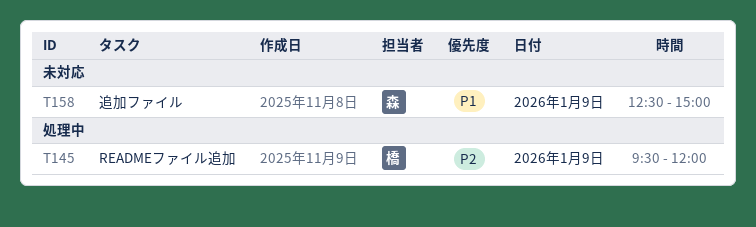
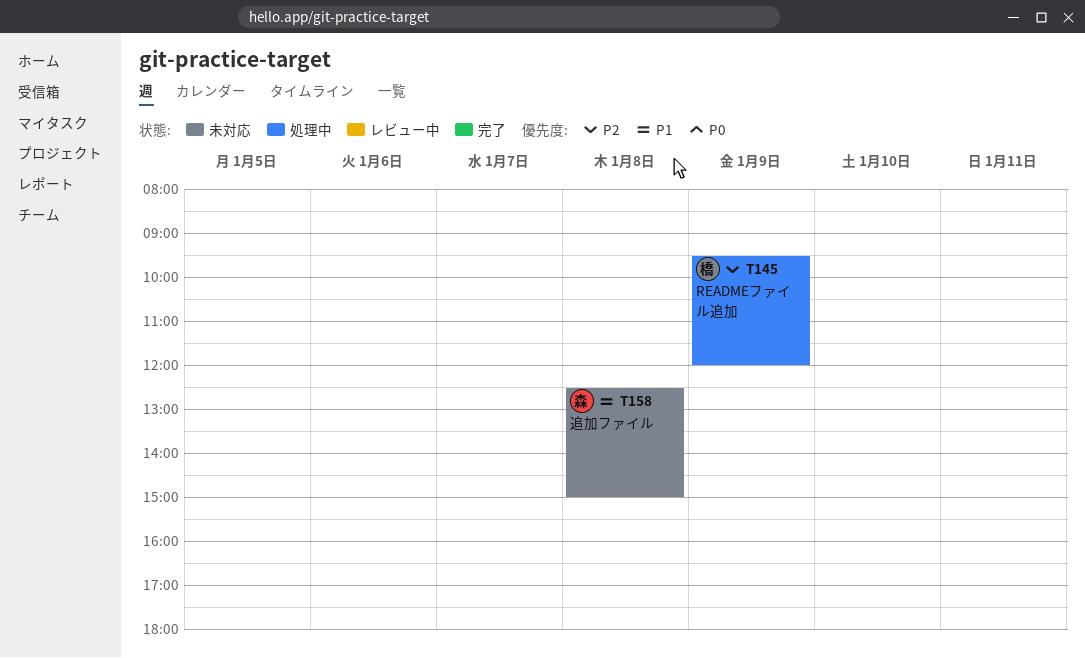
T158, day: Jan 9 -> Jan 8

